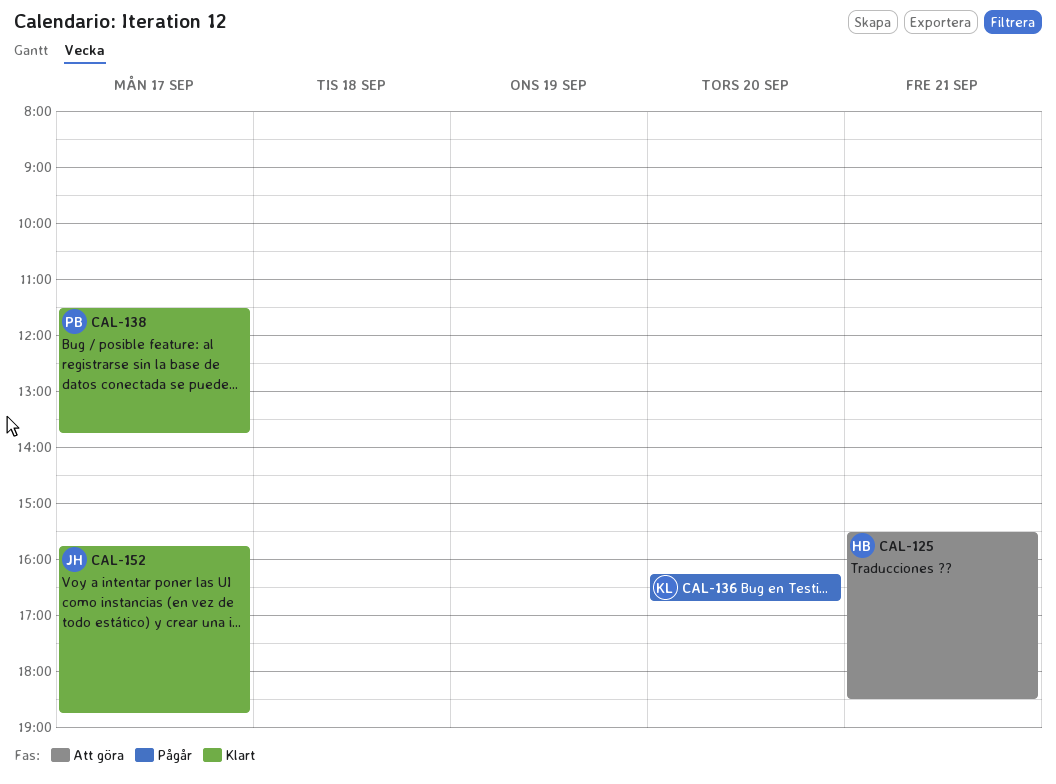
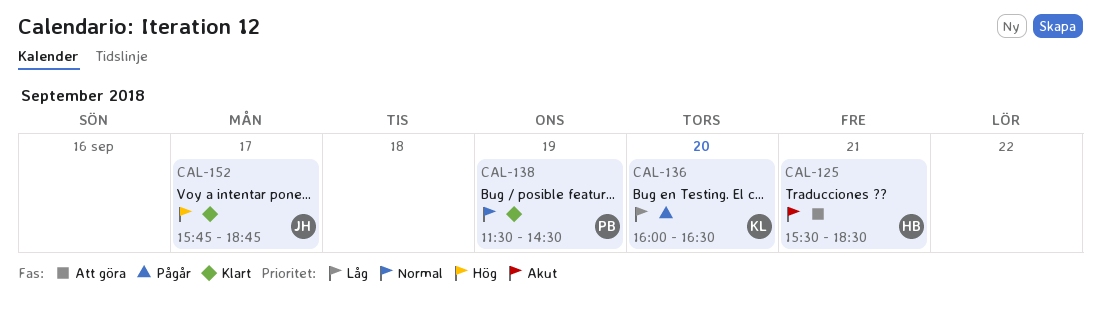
CAL-136, begins: 16:15 -> 16:00
CAL-136, ends: 16:45 -> 16:30
CAL-138, day: Sep 17 -> Sep 19
CAL-138, ends: 13:45 -> 14:30

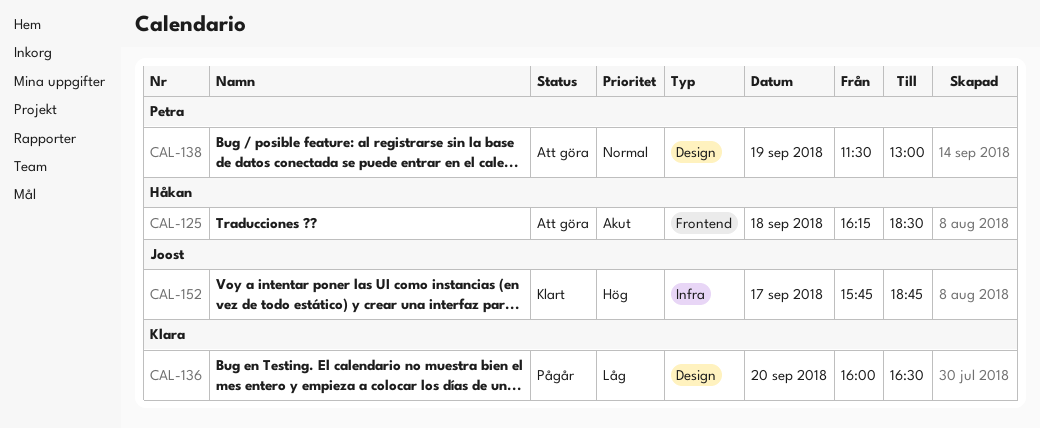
CAL-125, day: Sep 21 -> Sep 18
CAL-125, begins: 15:30 -> 16:15
CAL-138, status: Klart -> Att göra
CAL-138, ends: 14:30 -> 13:00

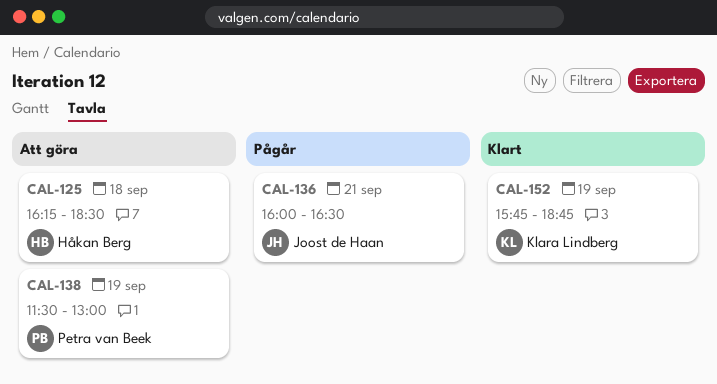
CAL-136, owner: Klara Lindberg -> Joost de Haan
CAL-136, day: Sep 20 -> Sep 21
CAL-152, owner: Joost de Haan -> Klara Lindberg
CAL-152, day: Sep 17 -> Sep 19

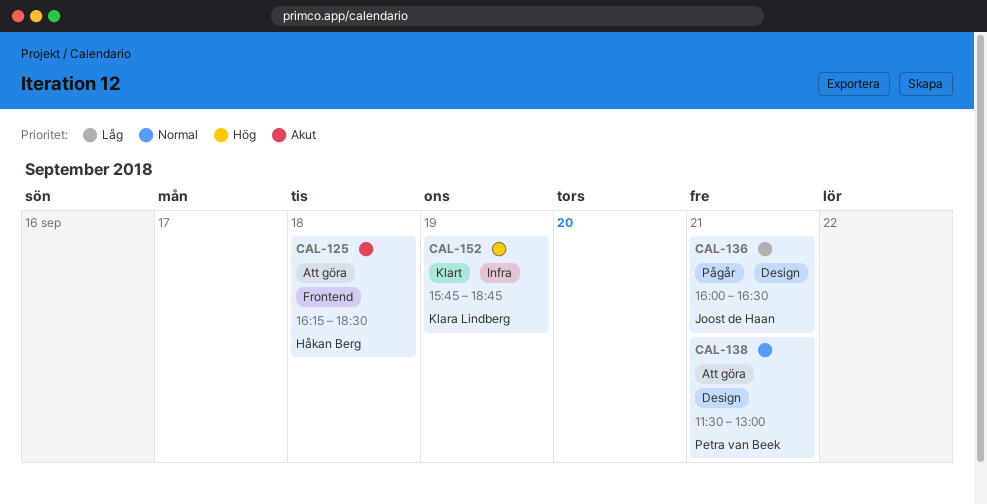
CAL-138, day: Sep 19 -> Sep 21

